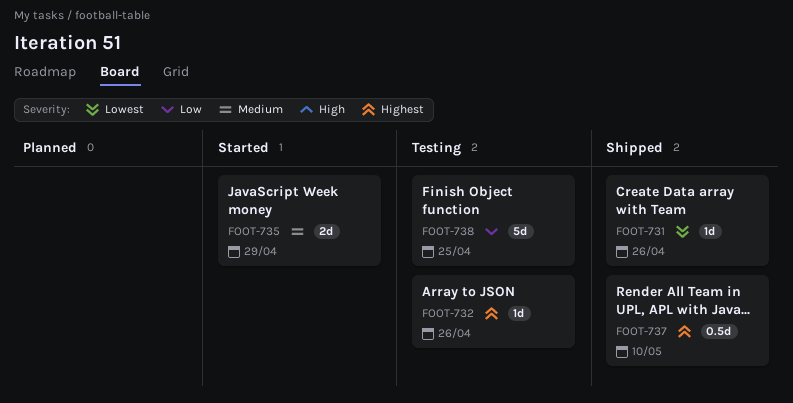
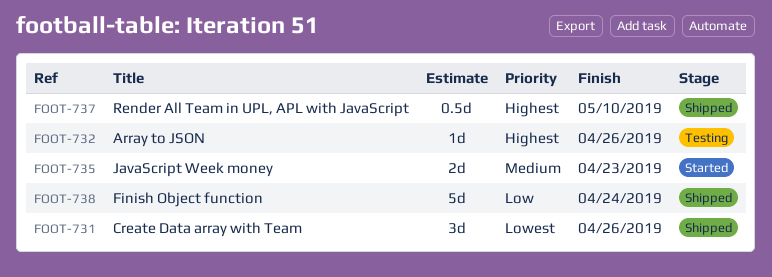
FOOT-731, estimate: 1d -> 3d
FOOT-735, due: Apr 29 -> Apr 23
FOOT-738, status: Testing -> Shipped
FOOT-738, due: Apr 25 -> Apr 24

